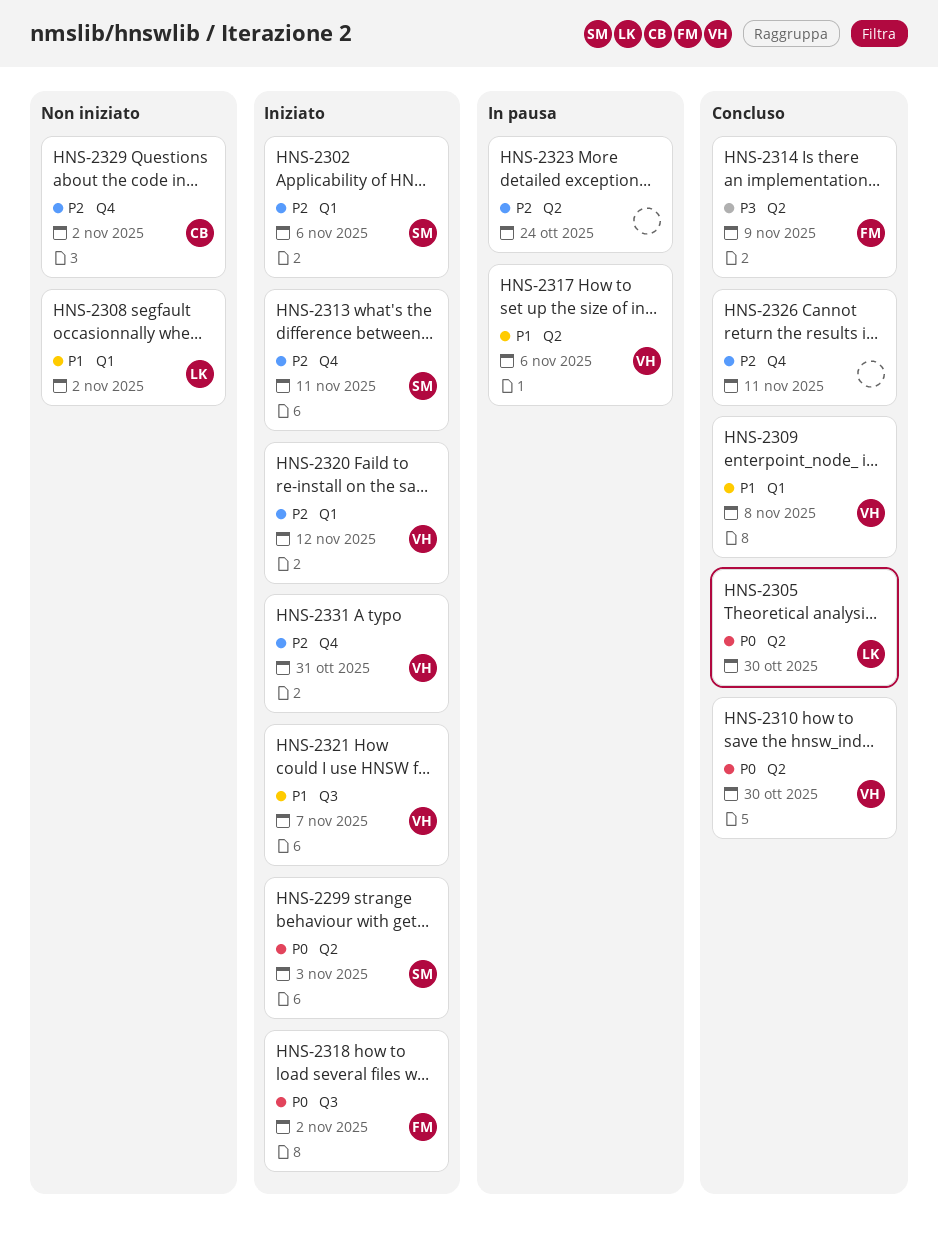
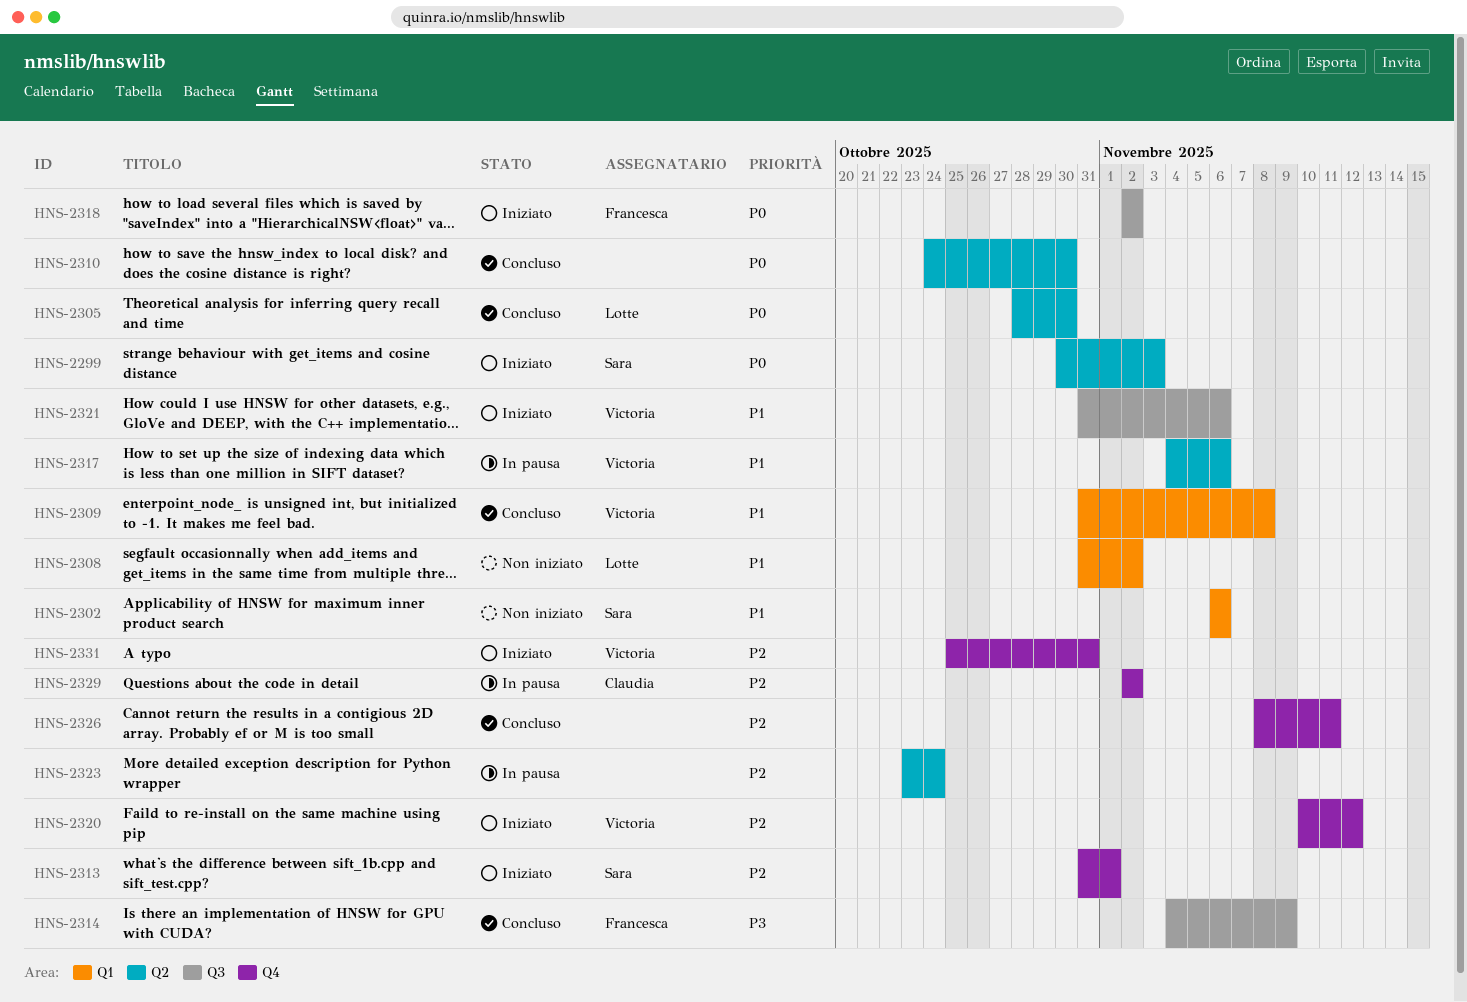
HNS-2302, status: Iniziato -> Non iniziato
HNS-2302, priority: P2 -> P1
HNS-2310, owner: Victoria -> none
HNS-2313, due: Nov 11 -> Nov 1
HNS-2314, label: Q2 -> Q3
HNS-2320, label: Q1 -> Q4
HNS-2321, due: Nov 7 -> Nov 6
HNS-2329, status: Non iniziato -> In pausa

